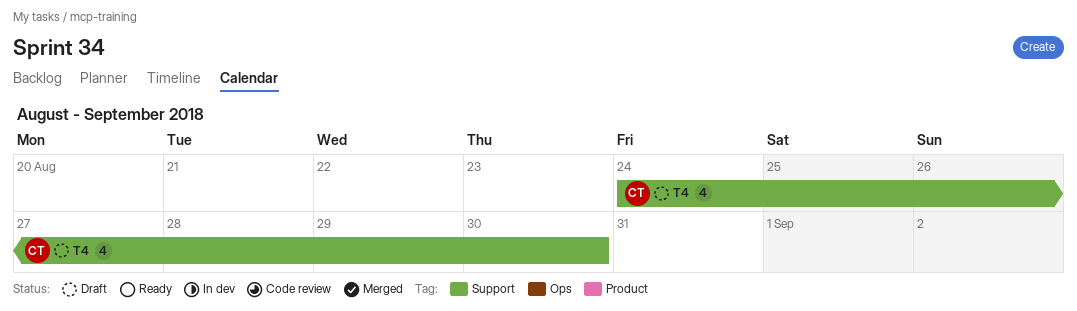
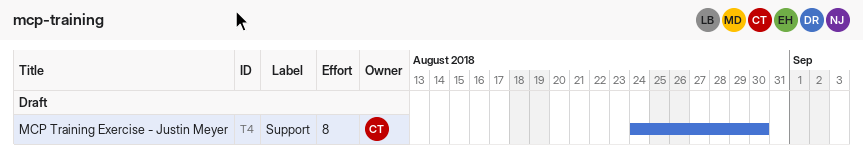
T4, estimate: 4 -> 8

